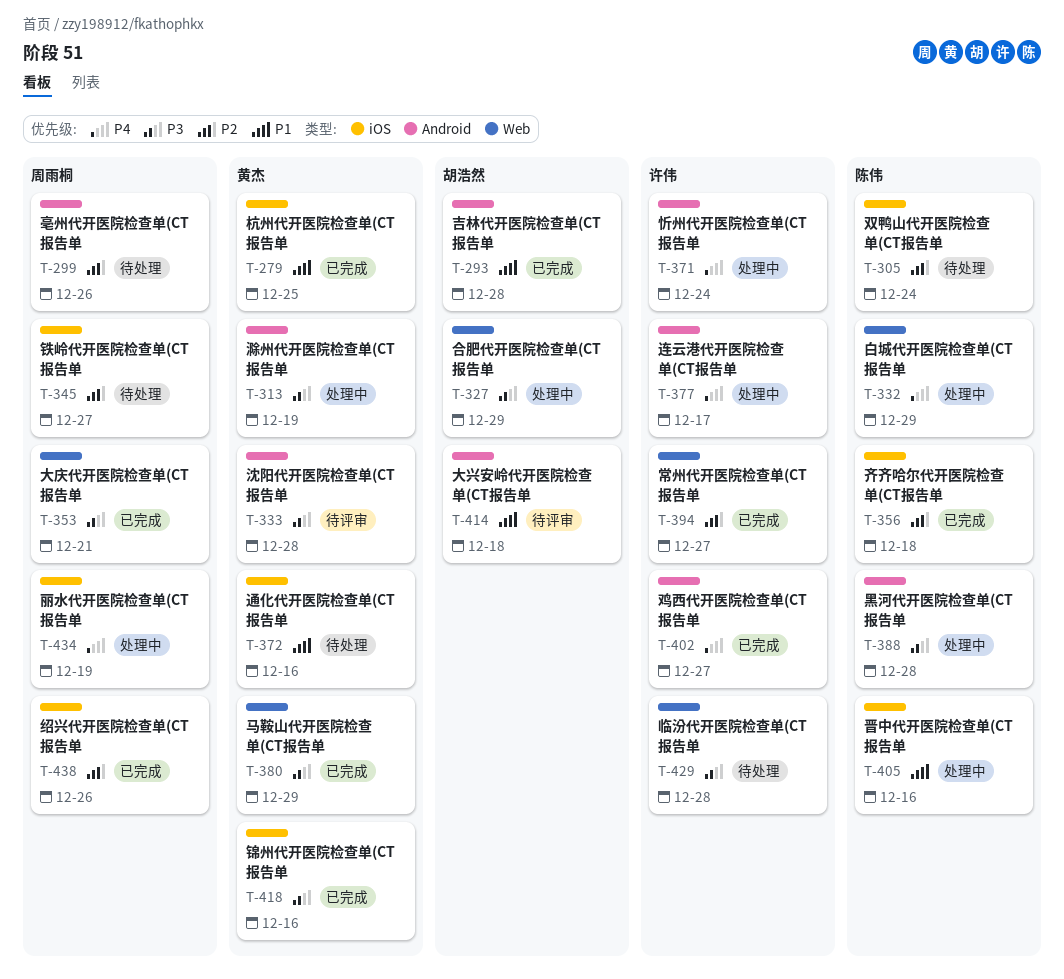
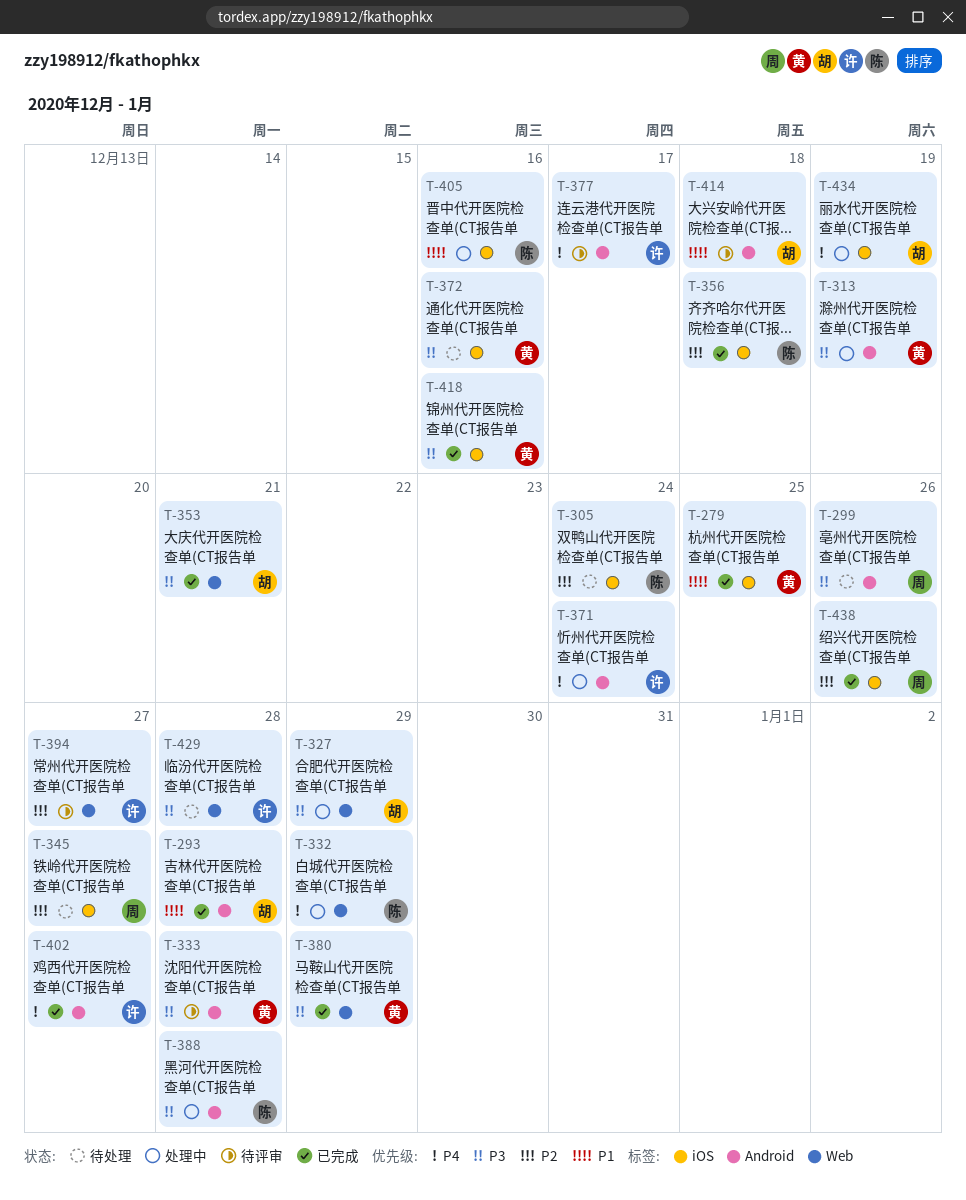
T-299, priority: P2 -> P3
T-353, owner: 周雨桐 -> 胡浩然
T-372, priority: P1 -> P3
T-377, status: 处理中 -> 待评审
T-394, status: 已完成 -> 待评审
T-434, owner: 周雨桐 -> 胡浩然

